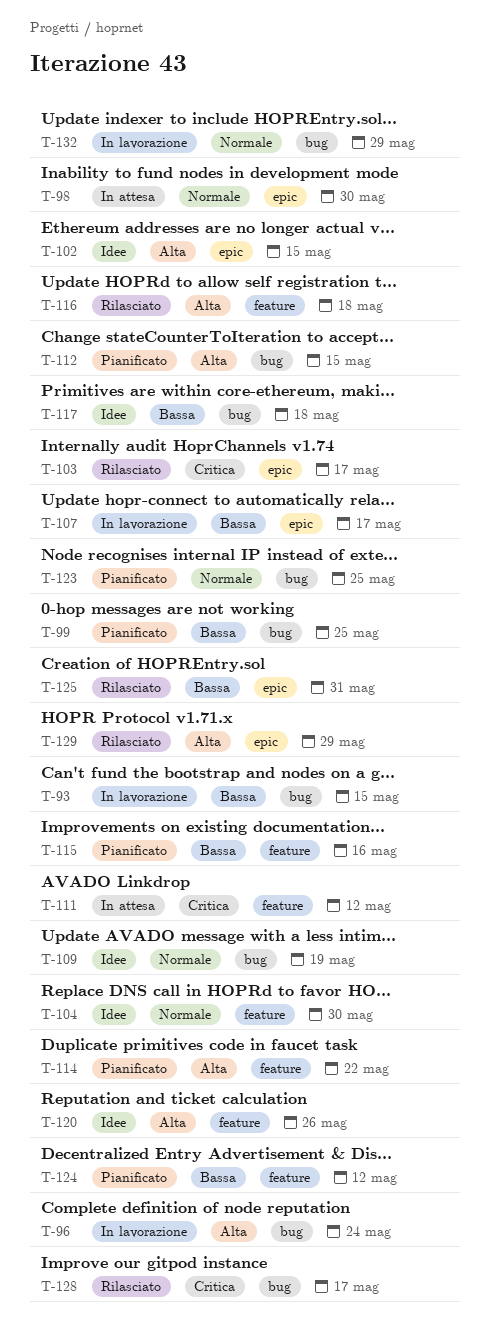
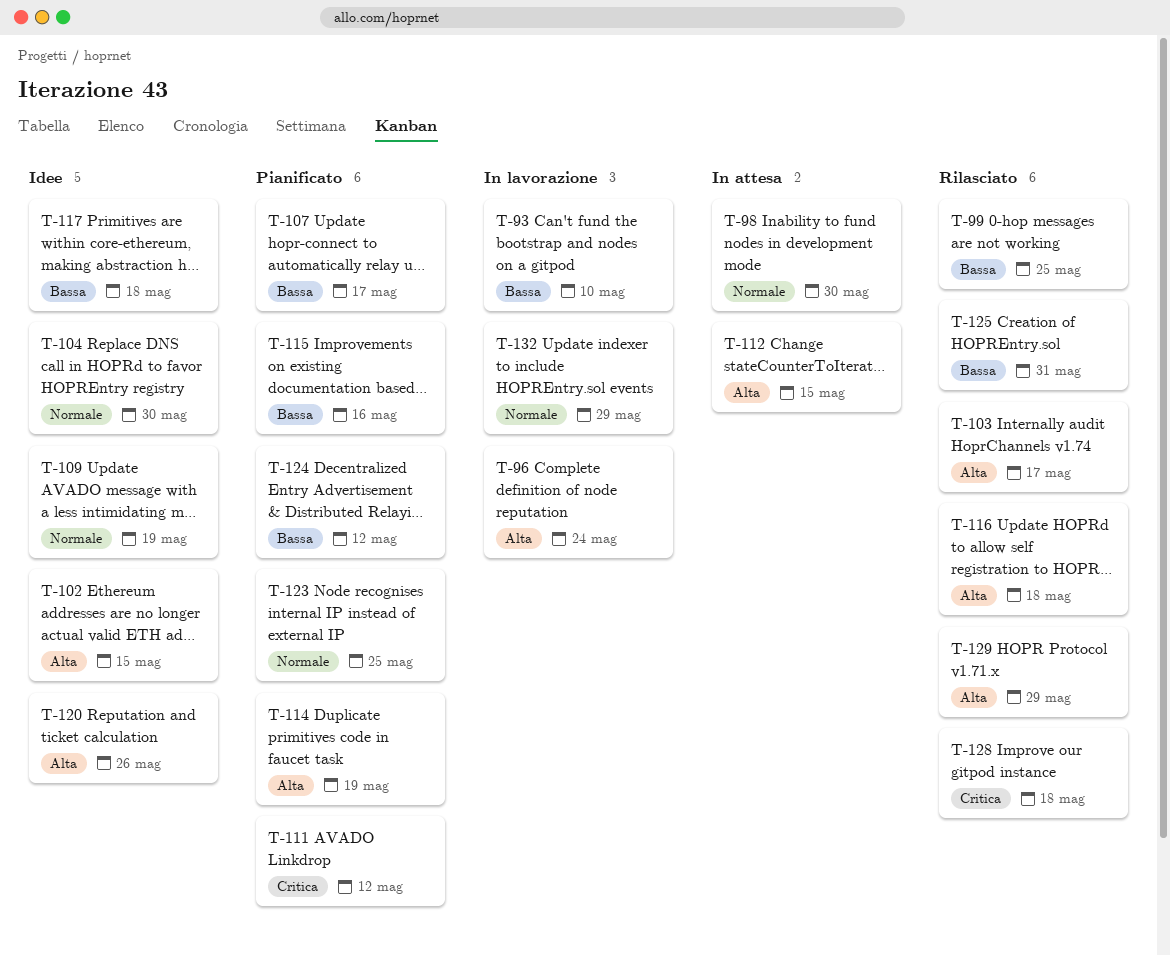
T-93, due: May 15 -> May 10
T-99, status: Pianificato -> Rilasciato
T-103, priority: Critica -> Alta
T-107, status: In lavorazione -> Pianificato
T-111, status: In attesa -> Pianificato
T-112, status: Pianificato -> In attesa
T-114, due: May 22 -> May 19
T-128, due: May 17 -> May 18

